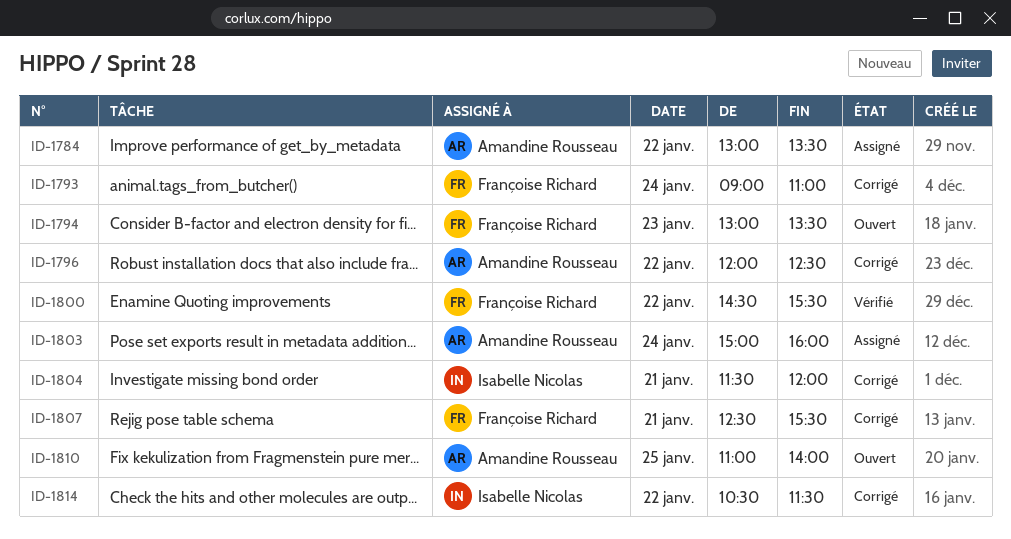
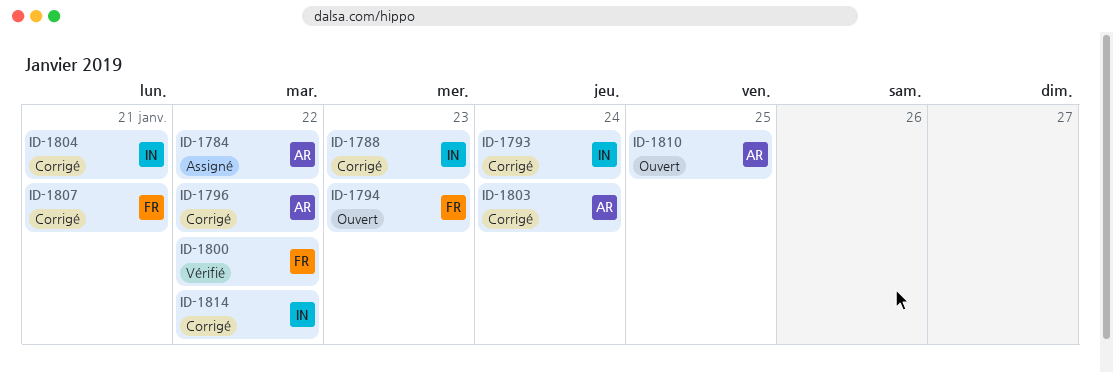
ID-1788: none -> present
ID-1793, owner: Françoise Richard -> Isabelle Nicolas
ID-1803, status: Assigné -> Corrigé

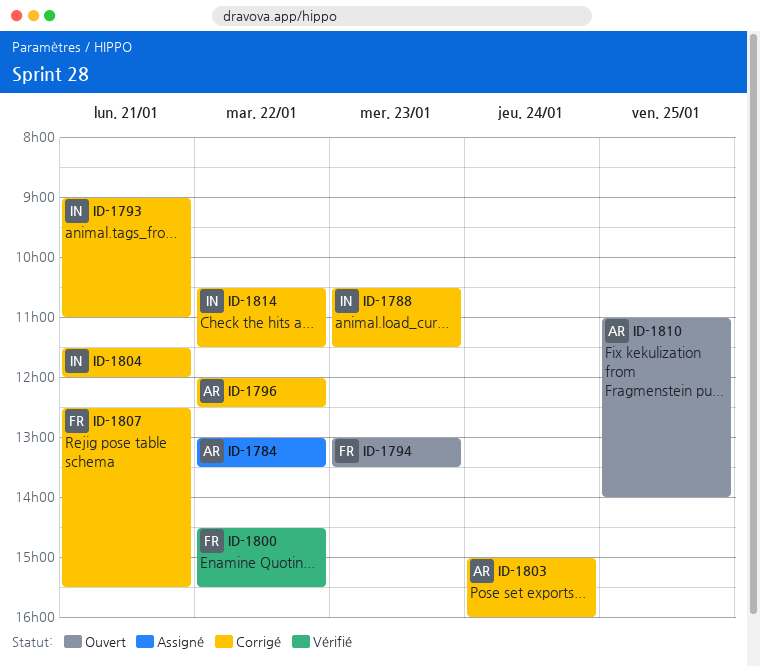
ID-1793, day: Jan 24 -> Jan 21

